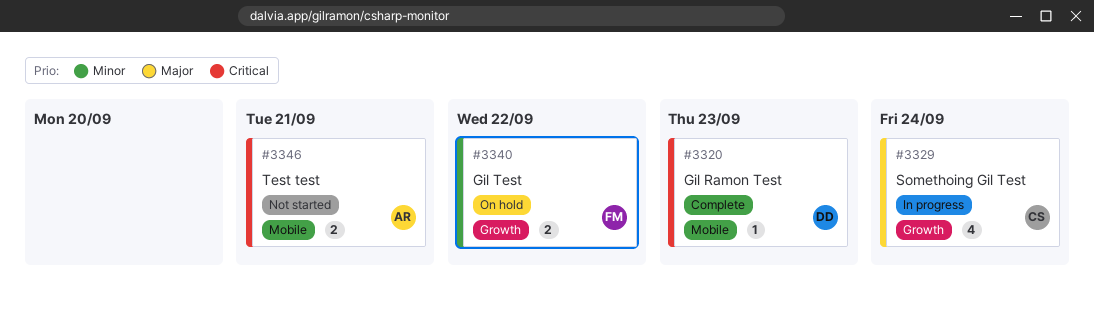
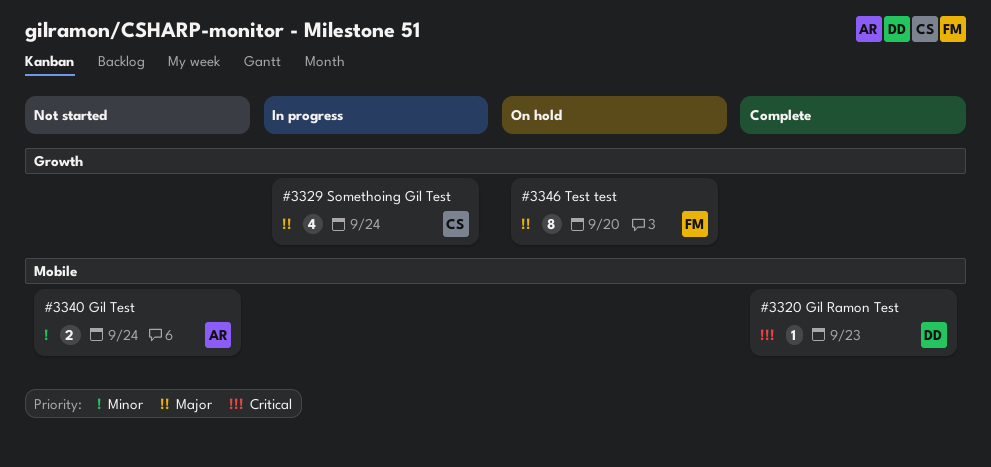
#3340, status: On hold -> Not started
#3340, owner: FM -> AR
#3340, label: Growth -> Mobile
#3340, due: Sep 22 -> Sep 24
#3346, status: Not started -> On hold
#3346, owner: AR -> FM
#3346, priority: Critical -> Major
#3346, label: Mobile -> Growth
#3346, estimate: 2 -> 8
#3346, due: Sep 21 -> Sep 20

